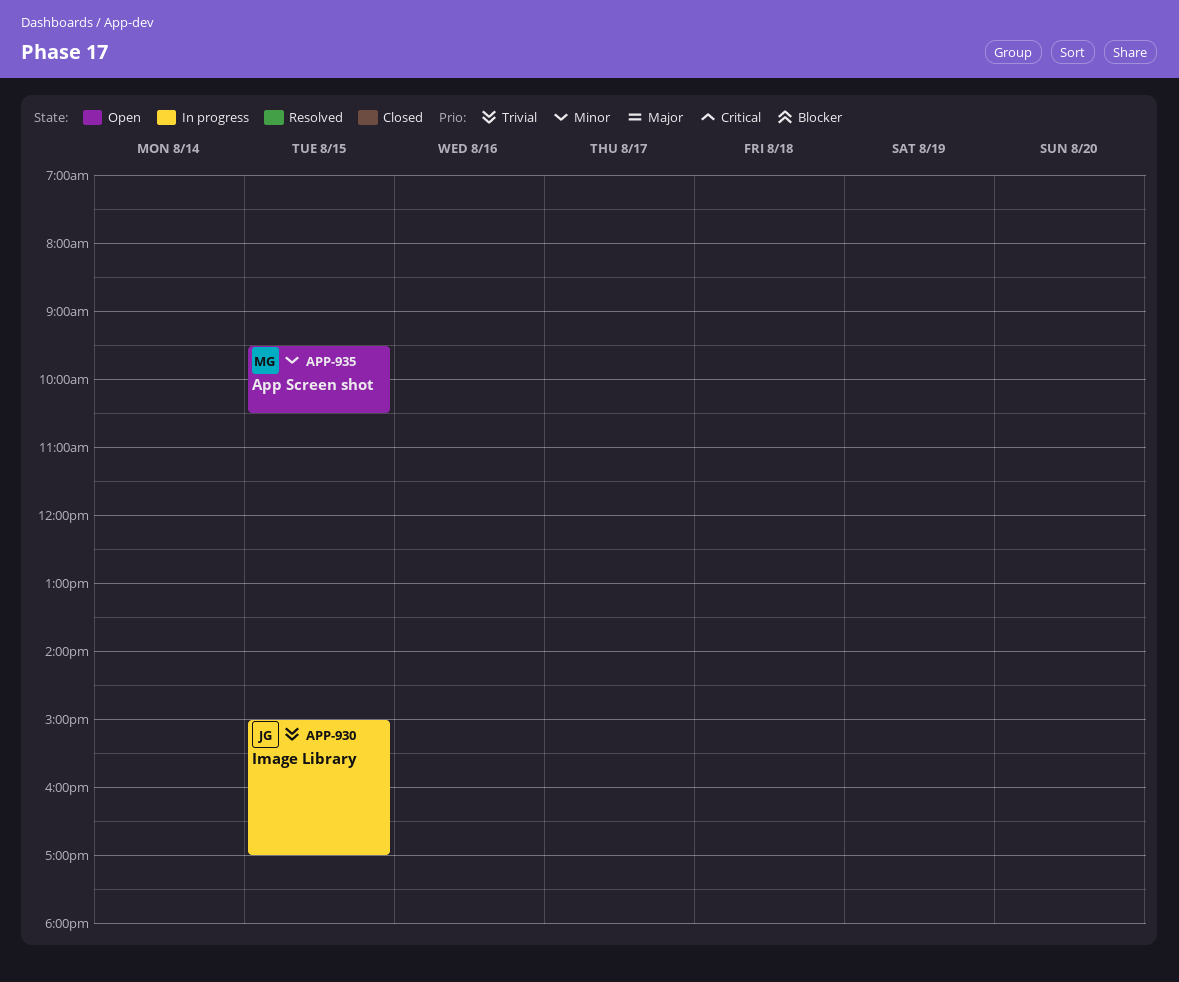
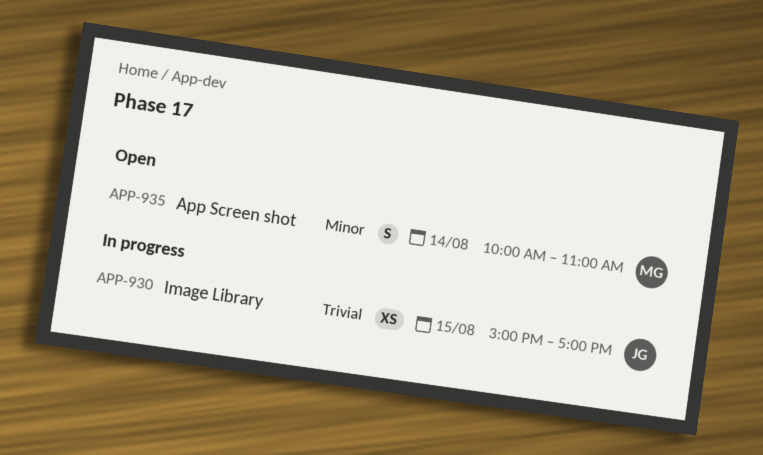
APP-935, day: Aug 15 -> Aug 14
APP-935, begins: 09:30 -> 10:00
APP-935, ends: 10:30 -> 11:00

